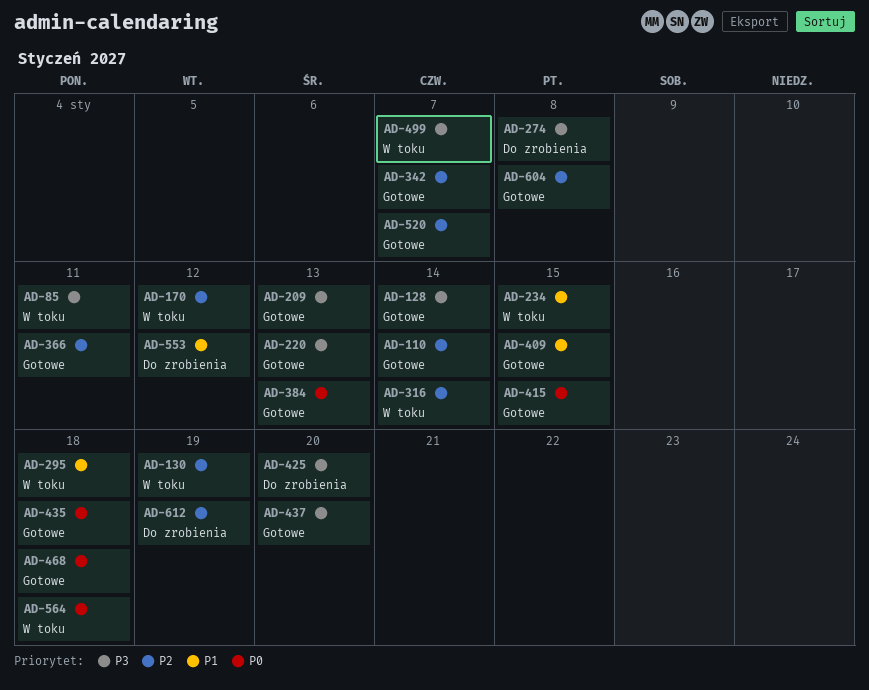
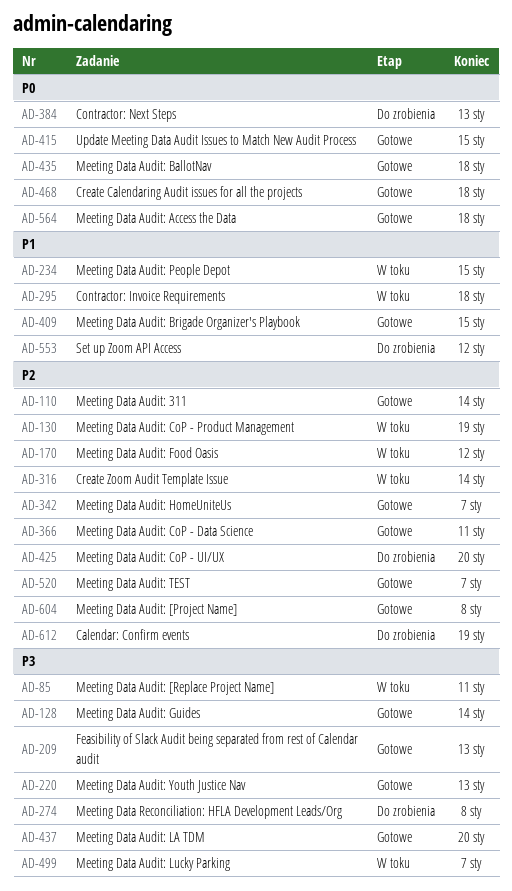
AD-384, status: Gotowe -> Do zrobienia
AD-425, priority: P3 -> P2
AD-564, status: W toku -> Gotowe

